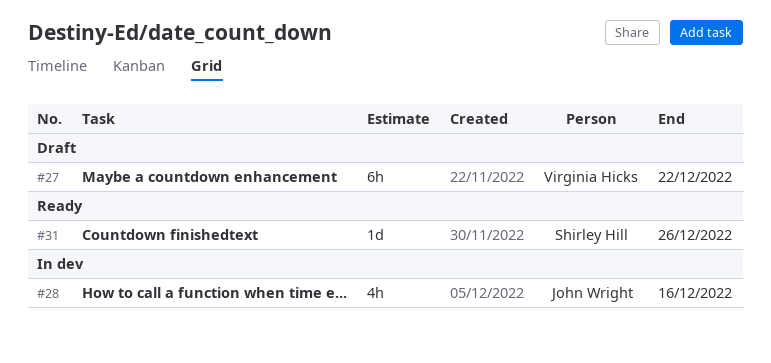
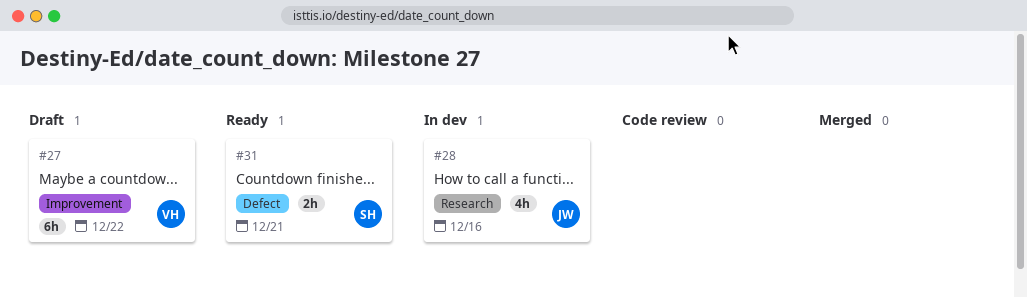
#31, estimate: 1d -> 2h
#31, due: Dec 26 -> Dec 21

